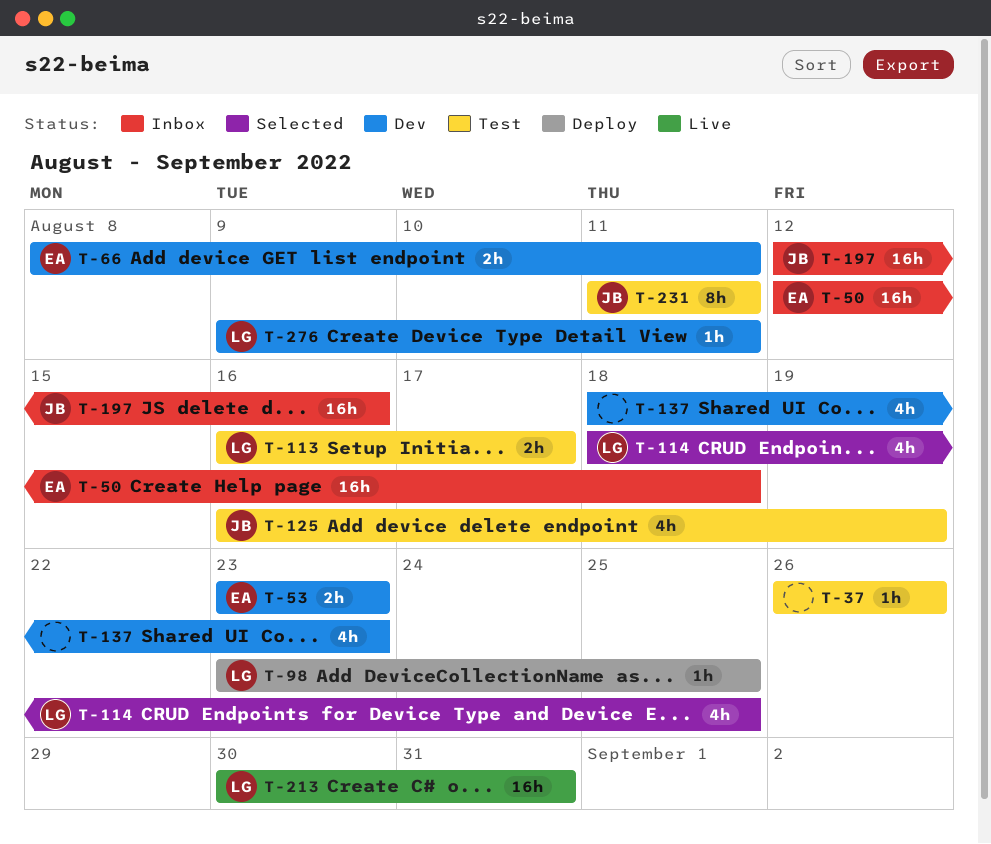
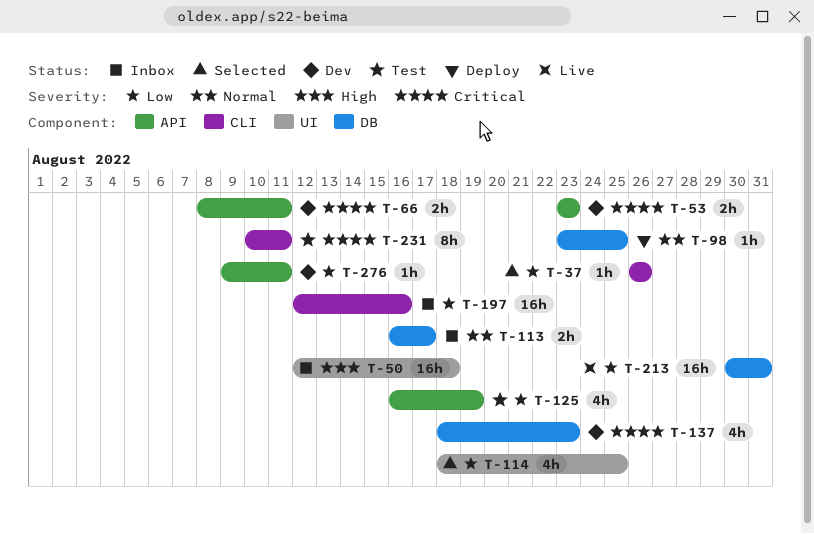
T-37, status: Test -> Selected
T-113, status: Test -> Inbox
T-231, start: Aug 11 -> Aug 10

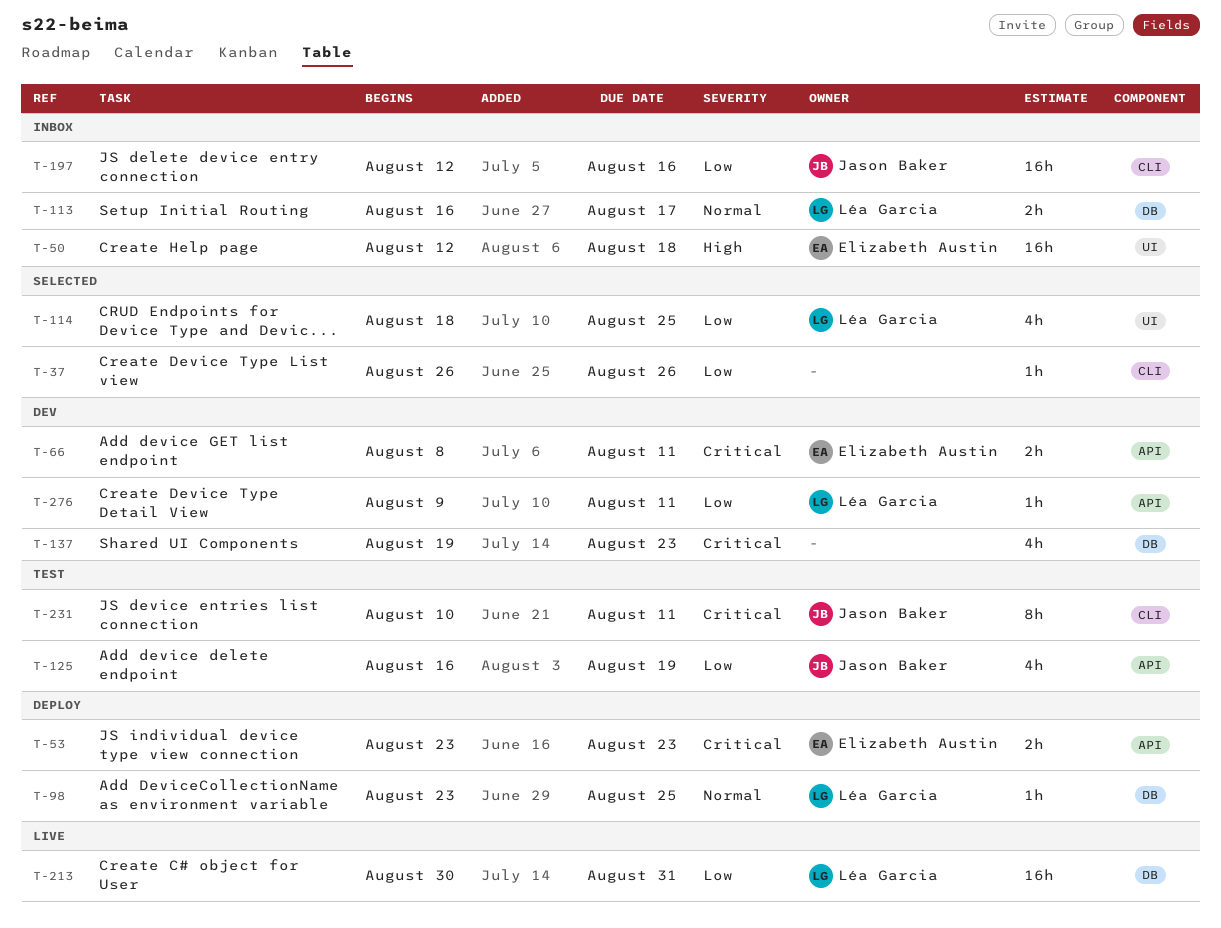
T-53, status: Dev -> Deploy
T-137, start: Aug 18 -> Aug 19

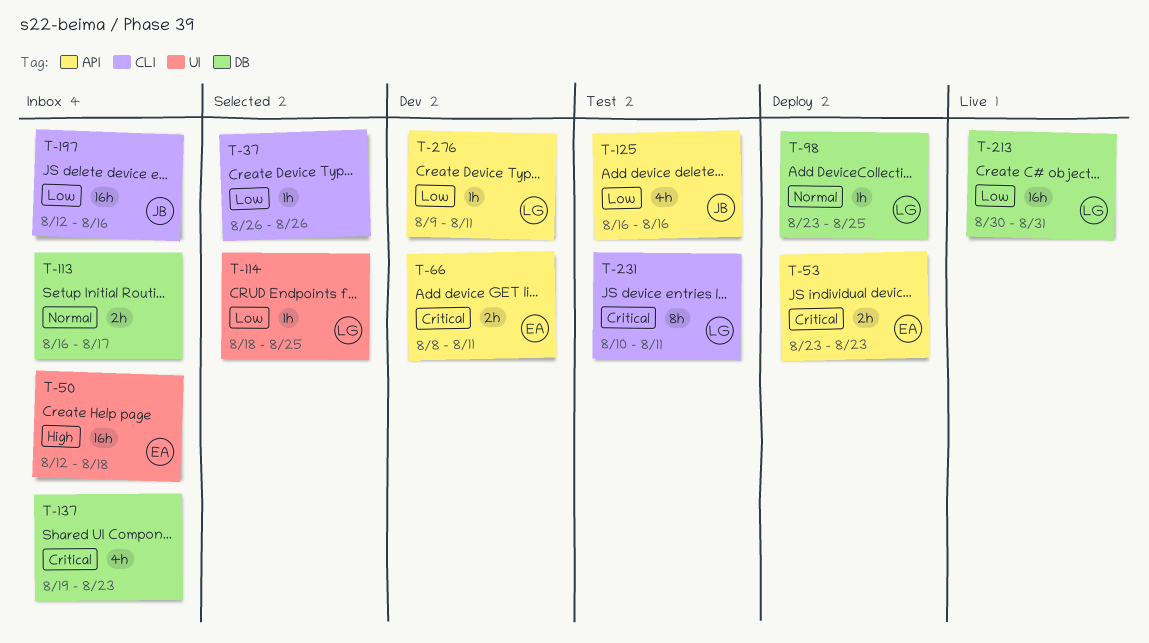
T-113, owner: Léa Garcia -> none
T-114, estimate: 4h -> 1h
T-125, due: Aug 19 -> Aug 16
T-137, status: Dev -> Inbox
T-231, owner: Jason Baker -> Léa Garcia

